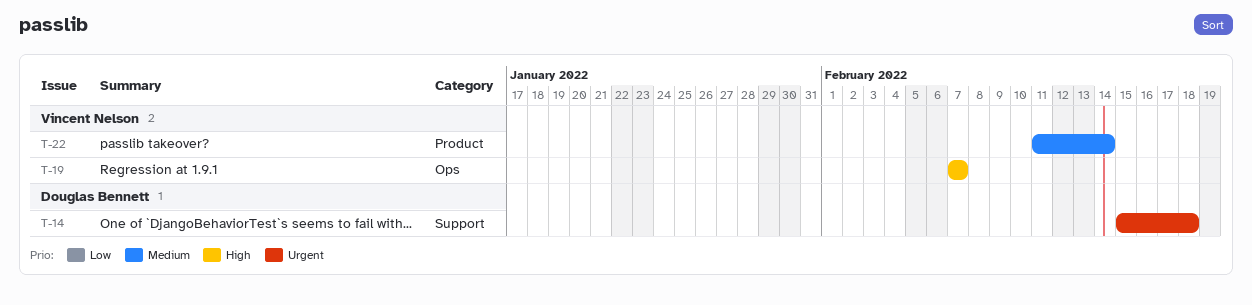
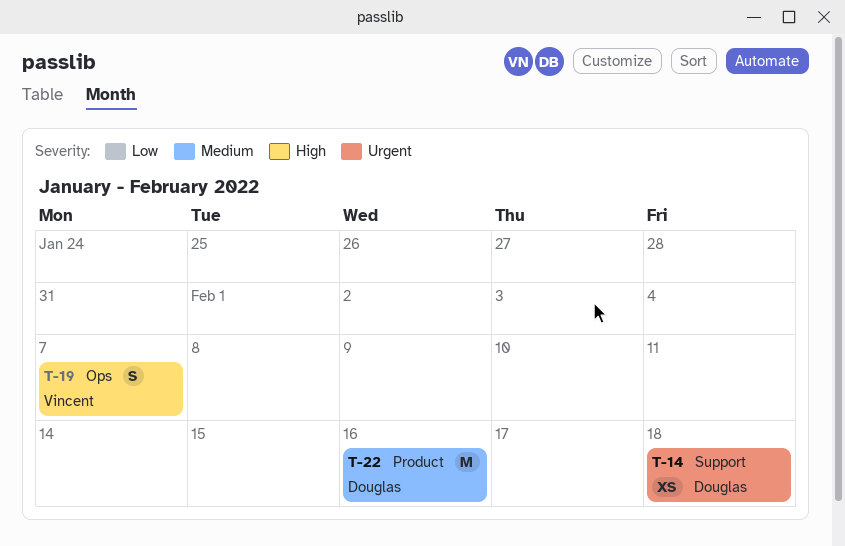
T-22, owner: Vincent Nelson -> Douglas Bennett
T-22, due: Feb 14 -> Feb 16

